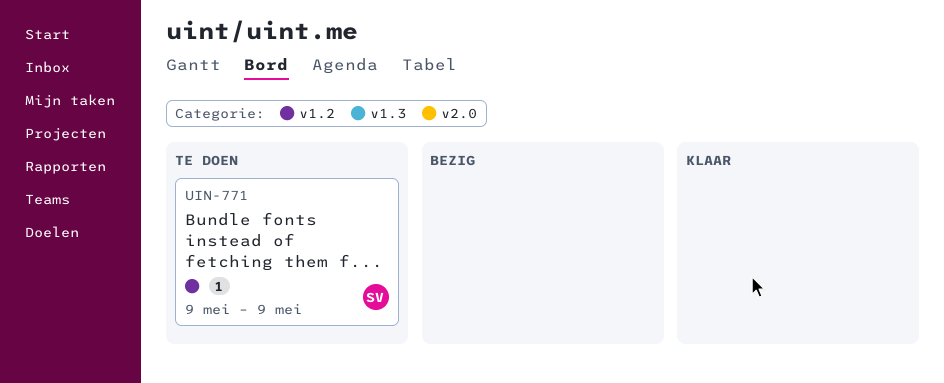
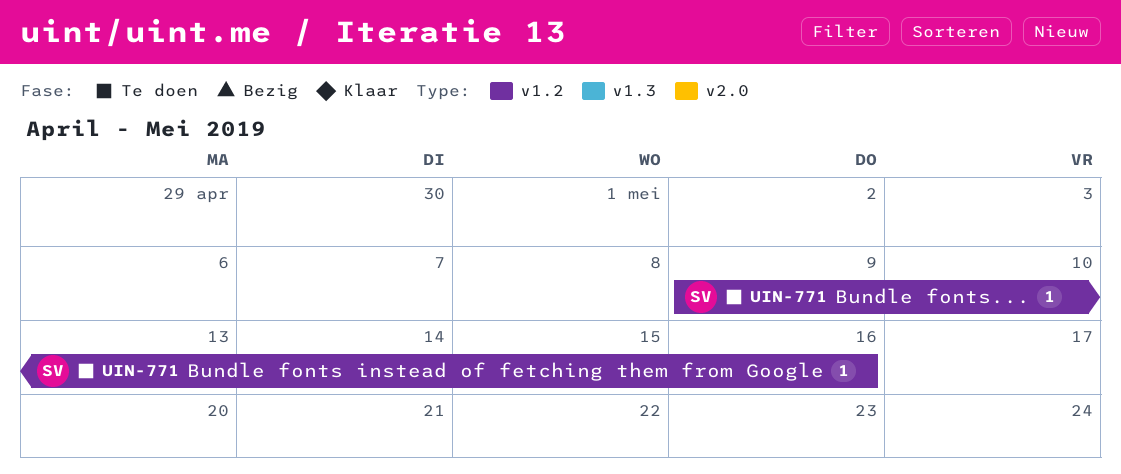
UIN-771, due: May 9 -> May 16

